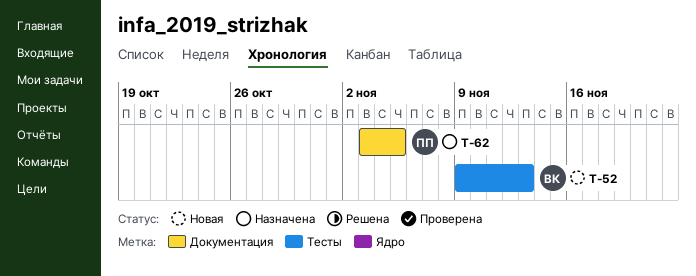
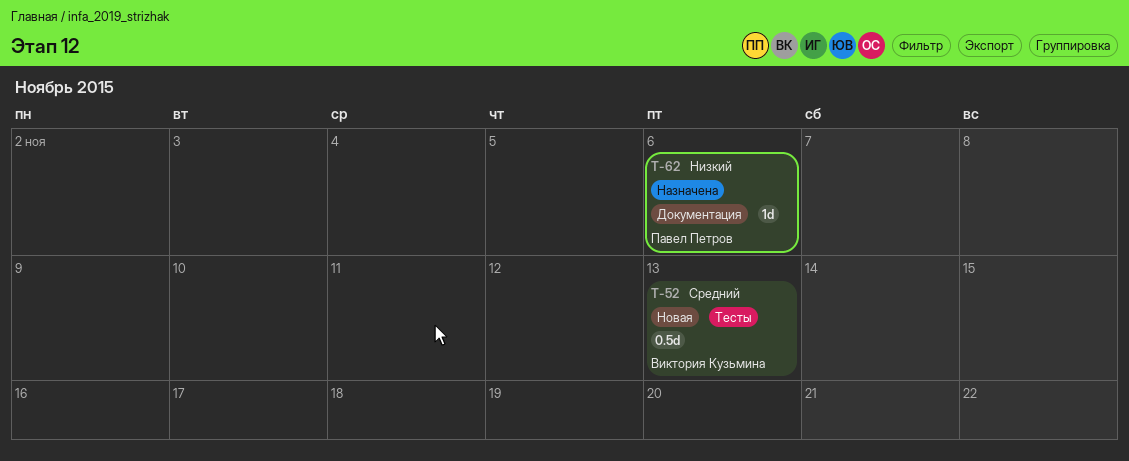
T-62, due: Nov 5 -> Nov 6

